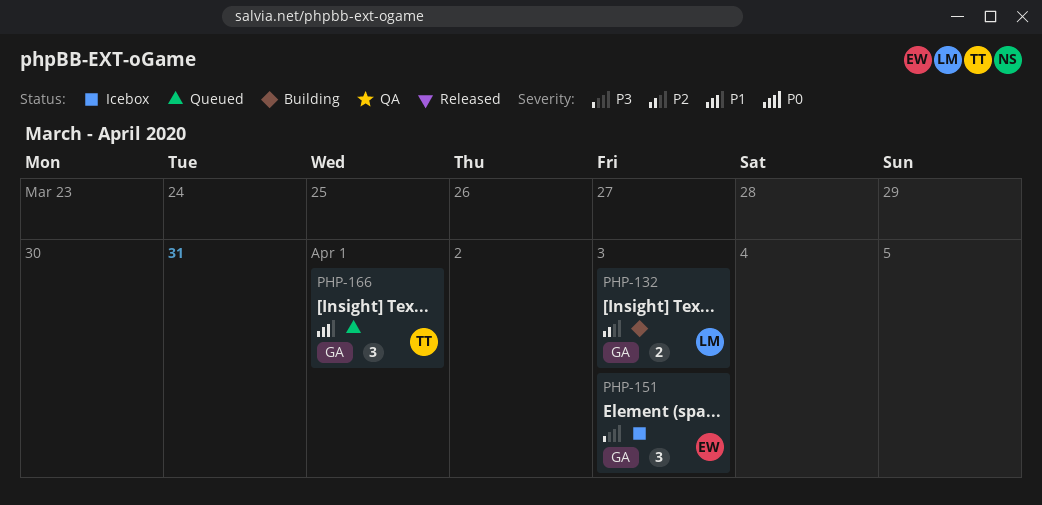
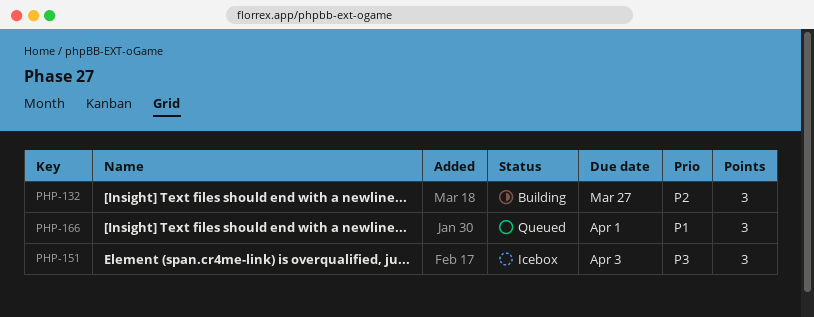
PHP-132, estimate: 2 -> 3
PHP-132, due: Apr 3 -> Mar 27

